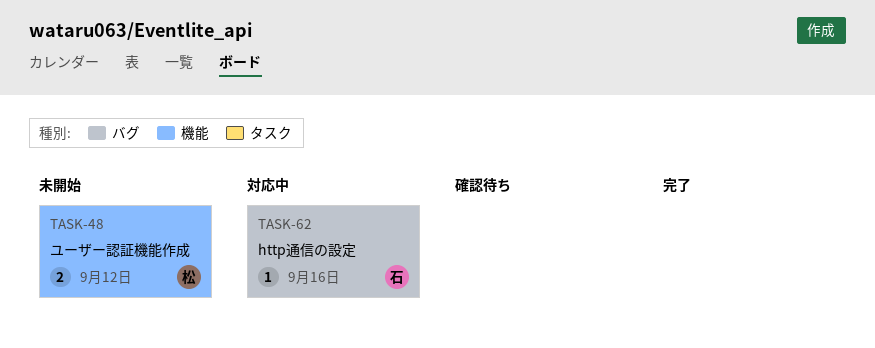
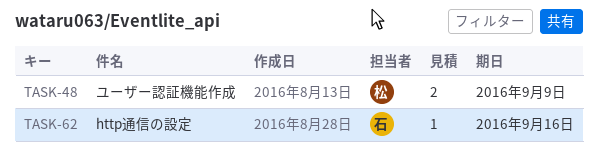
TASK-48, due: Sep 12 -> Sep 9

